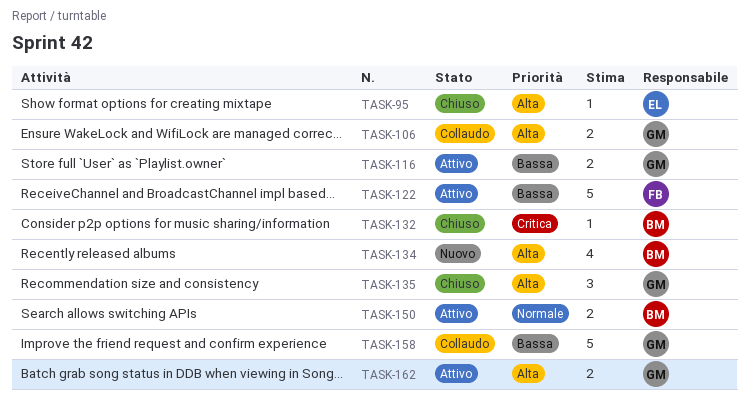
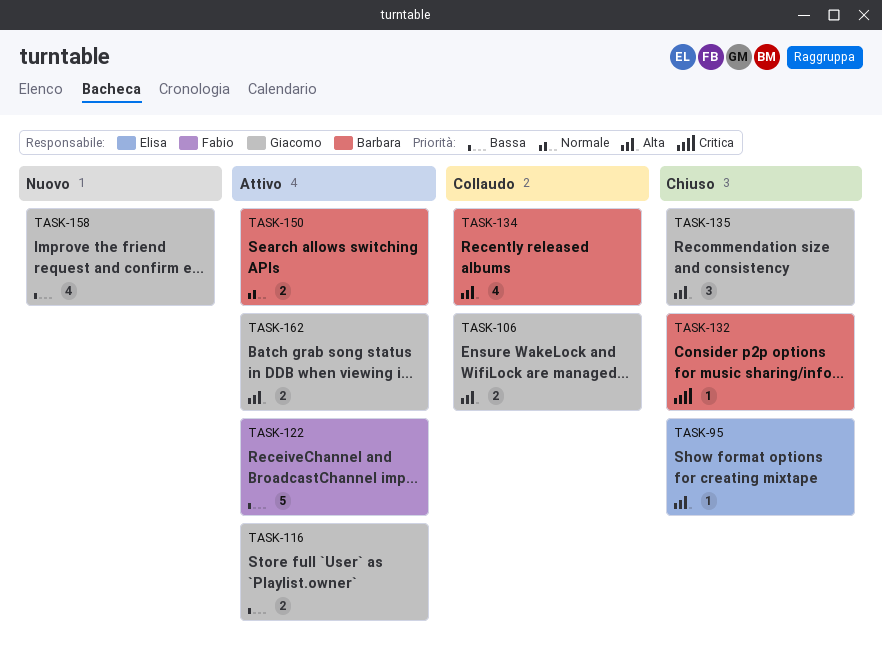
TASK-134, status: Nuovo -> Collaudo
TASK-158, status: Collaudo -> Nuovo
TASK-158, estimate: 5 -> 4

